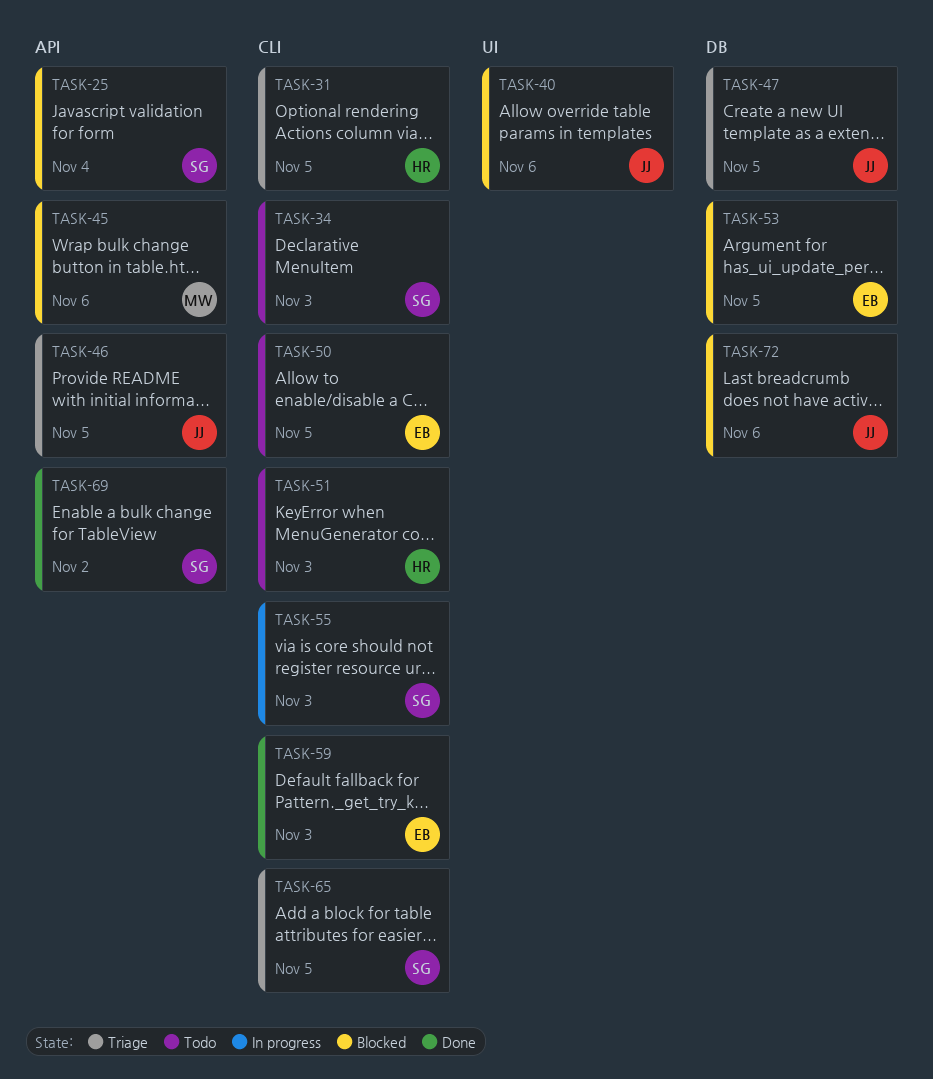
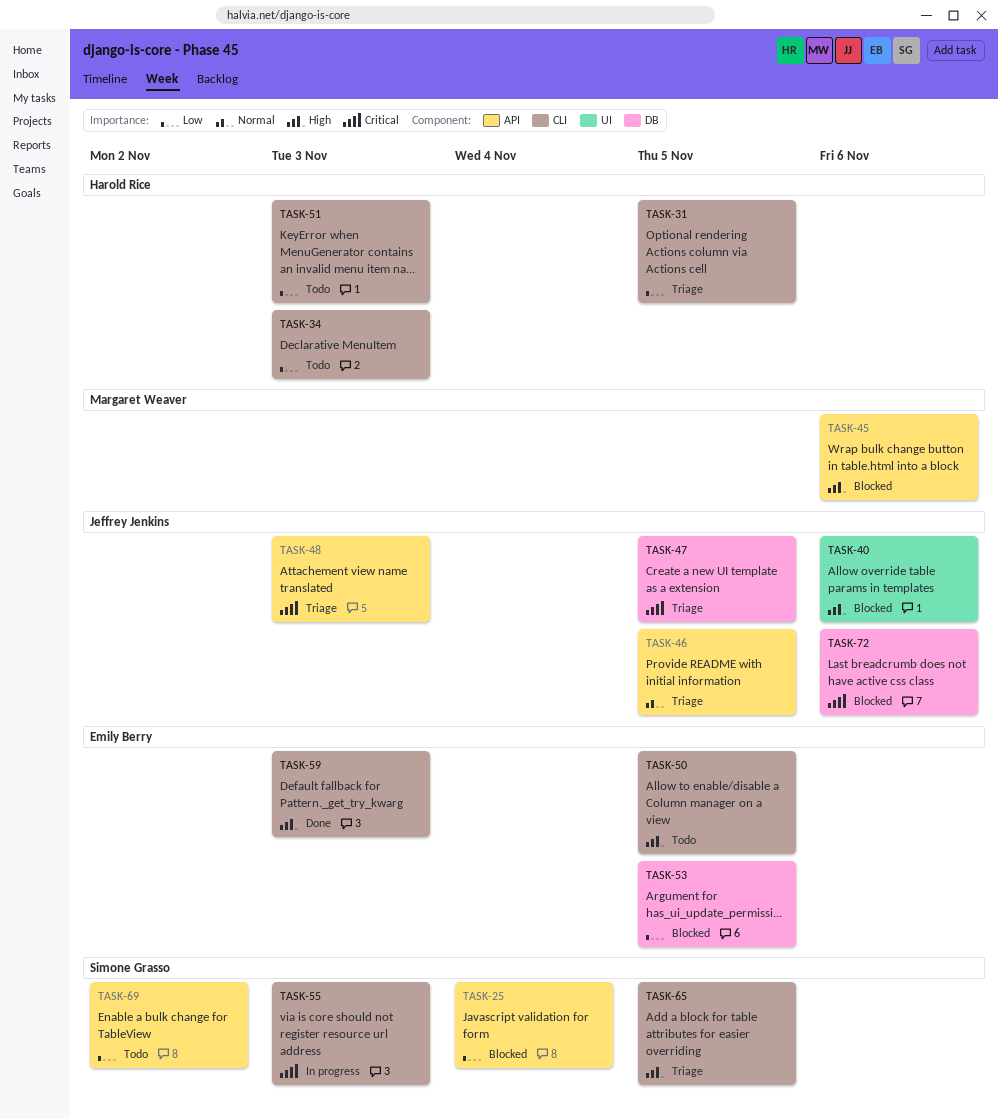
TASK-34, owner: Simone Grasso -> Harold Rice
TASK-48: none -> present
TASK-69, status: Done -> Todo

